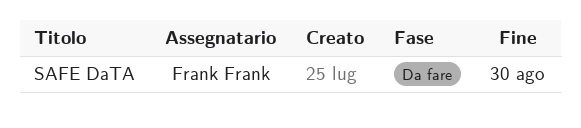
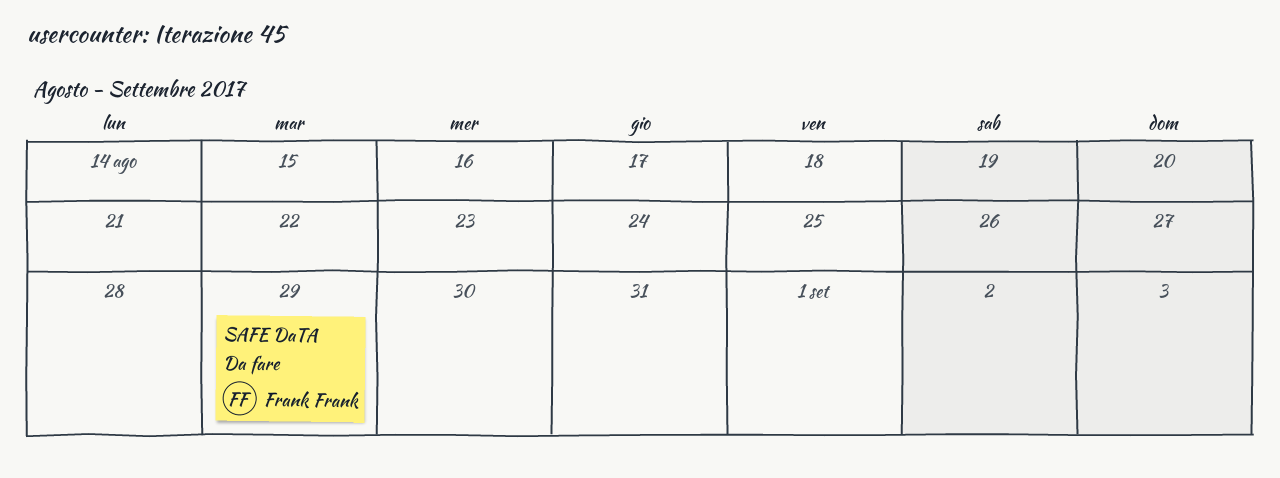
SAFE DaTA, due: Aug 30 -> Aug 29

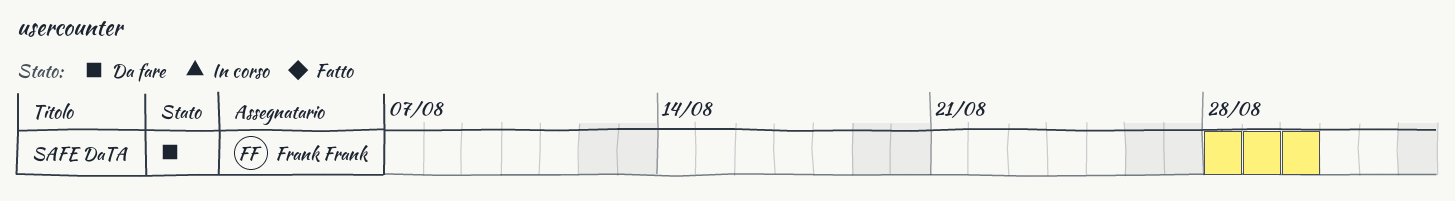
SAFE DaTA, due: Aug 29 -> Aug 30

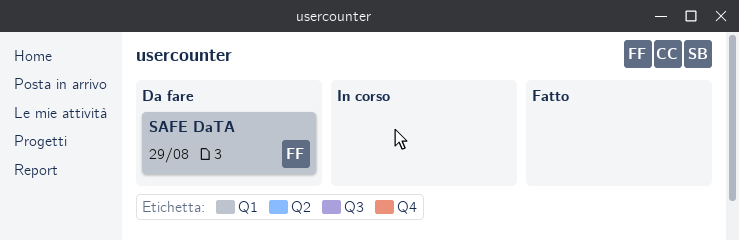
SAFE DaTA, due: Aug 30 -> Aug 29

